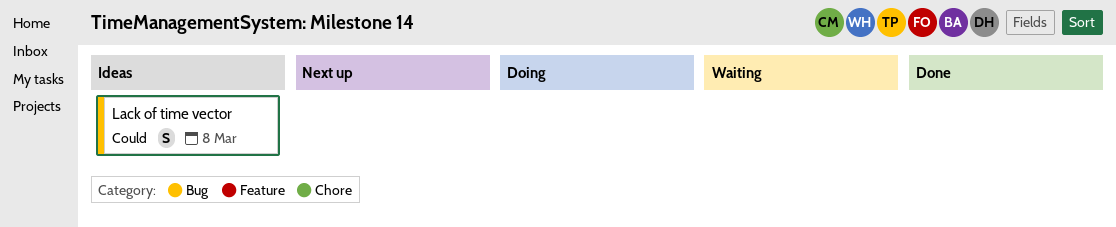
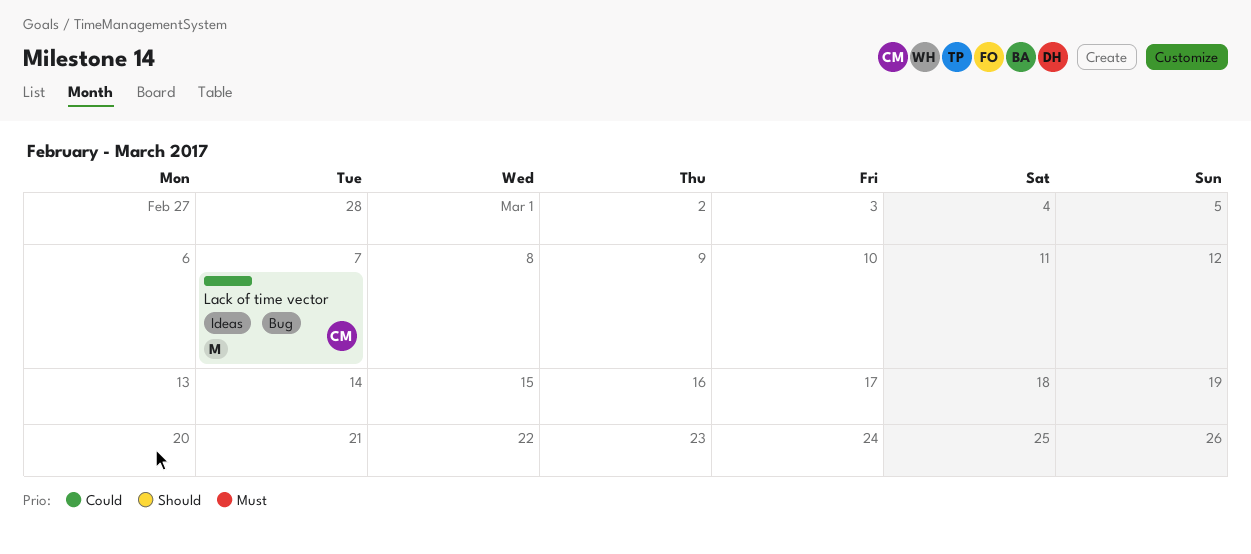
Lack of time vector, estimate: S -> M
Lack of time vector, due: Mar 8 -> Mar 7

